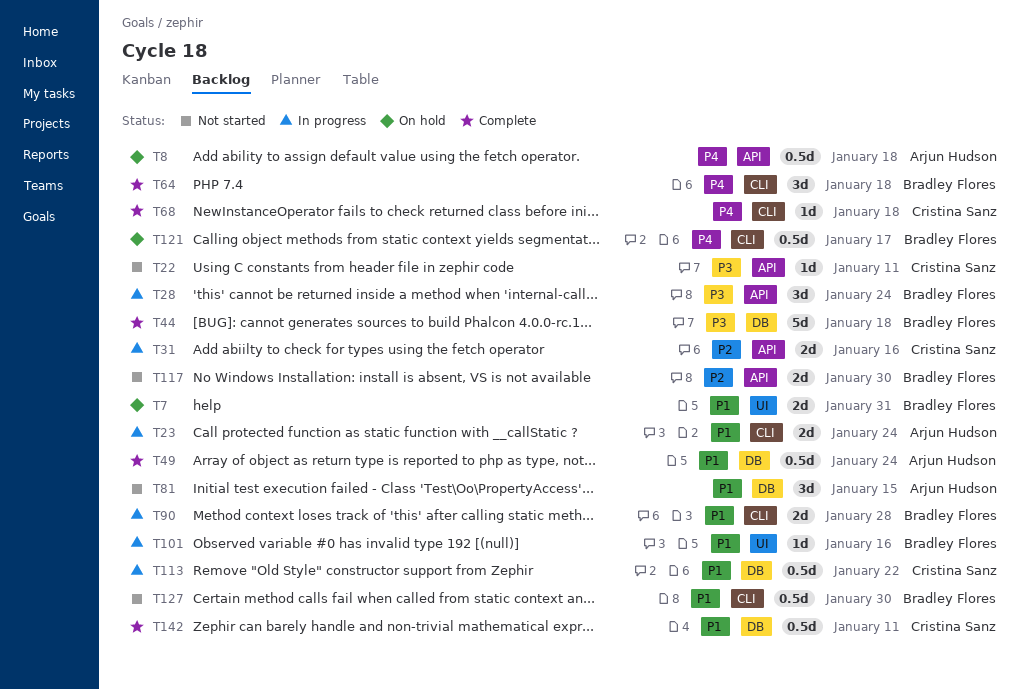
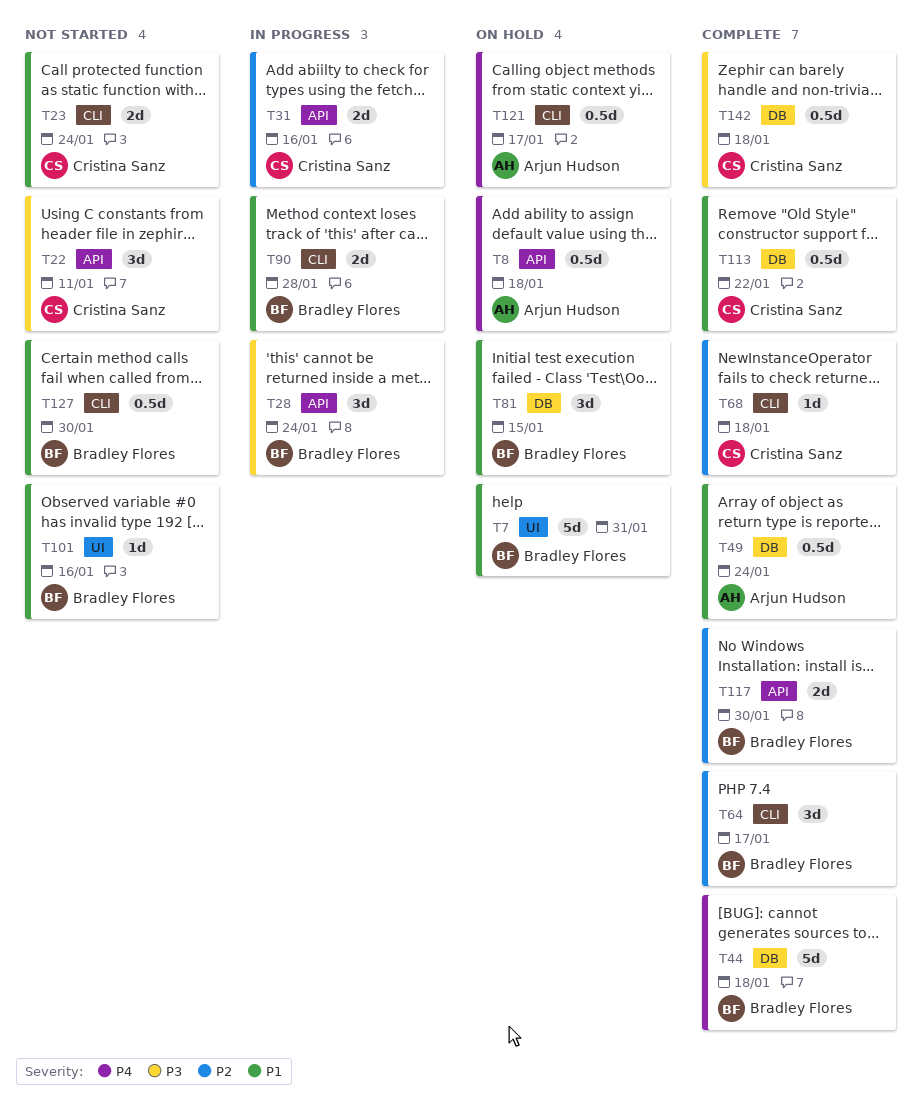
T7, estimate: 2d -> 5d
T22, estimate: 1d -> 3d
T23, status: In progress -> Not started
T23, owner: Arjun Hudson -> Cristina Sanz
T44, priority: P3 -> P4
T64, priority: P4 -> P2
T64, due: Jan 18 -> Jan 17
T68, priority: P4 -> P2
T81, status: Not started -> On hold
T81, owner: Arjun Hudson -> Bradley Flores
T101, status: In progress -> Not started
T113, status: In progress -> Complete
T117, status: Not started -> Complete
T121, owner: Bradley Flores -> Arjun Hudson
T142, priority: P1 -> P3
T142, due: Jan 11 -> Jan 18

